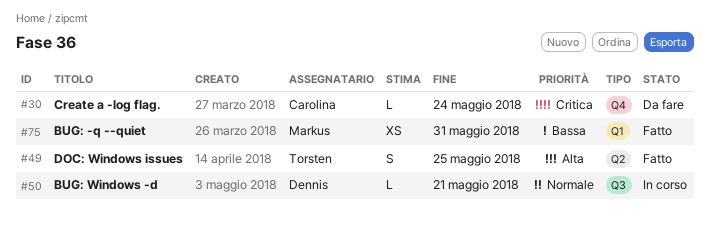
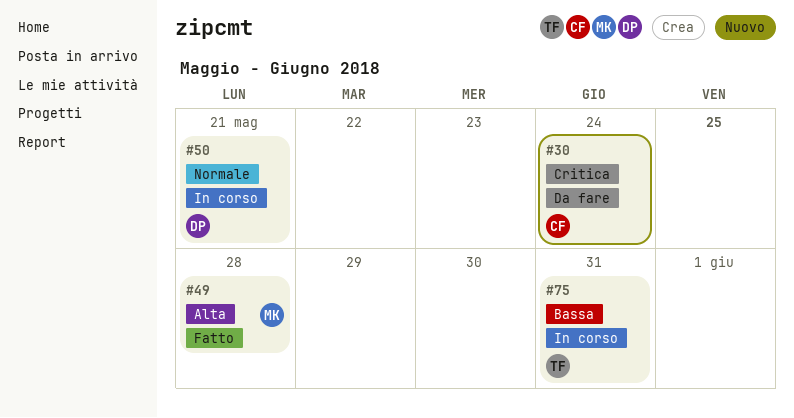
#49, owner: Torsten -> Markus
#49, due: May 25 -> May 28
#75, status: Fatto -> In corso
#75, owner: Markus -> Torsten

